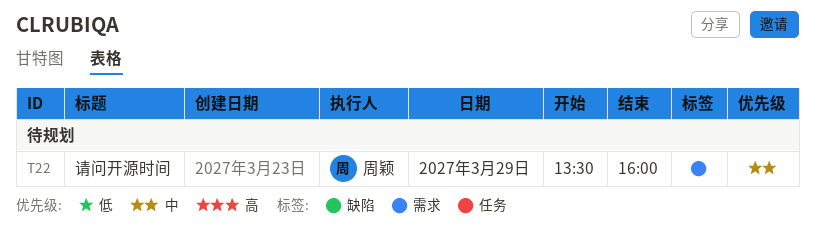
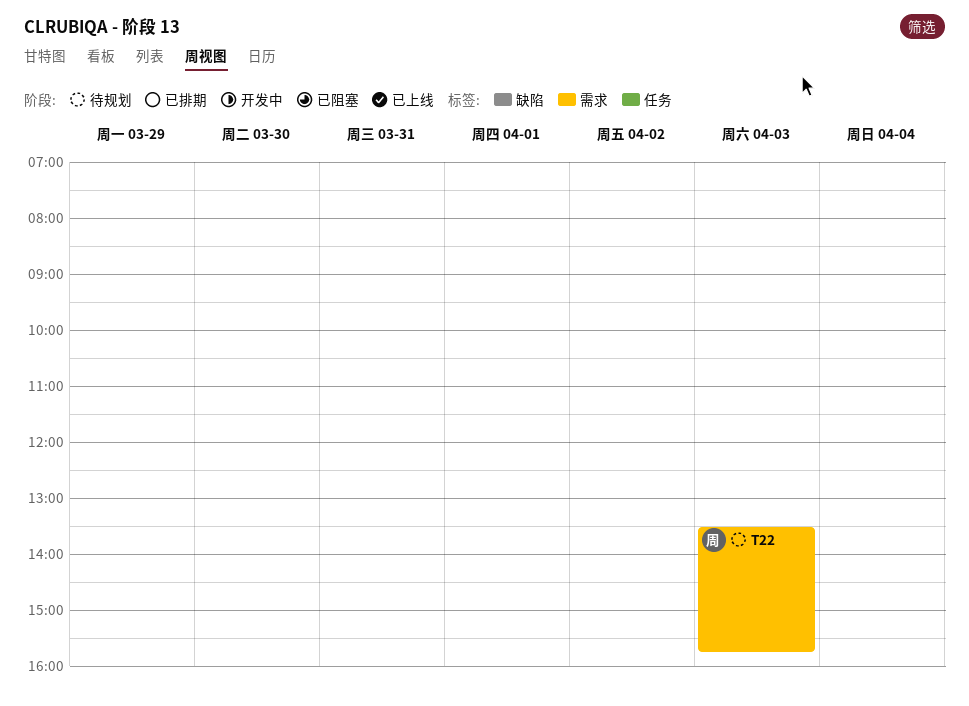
T22, day: Mar 29 -> Apr 3
T22, ends: 16:00 -> 15:45

